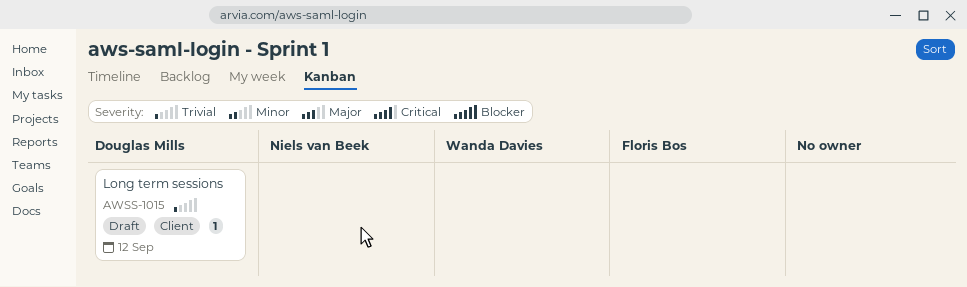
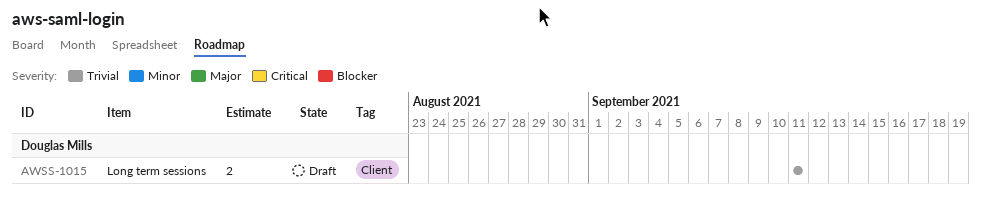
AWSS-1015, estimate: 1 -> 2
AWSS-1015, due: Sep 12 -> Sep 11

